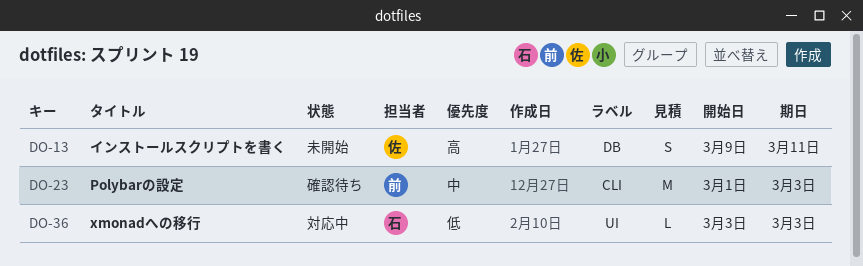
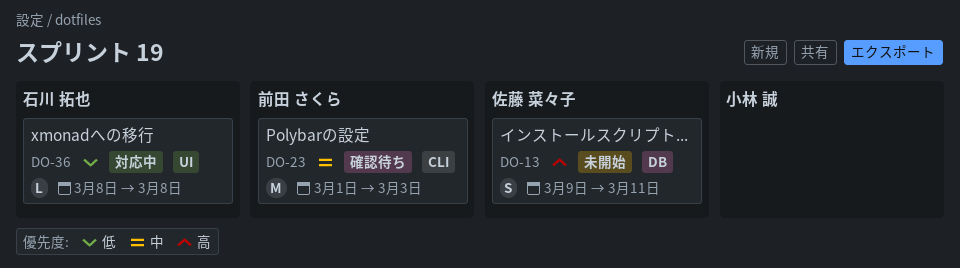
DO-36, start: Mar 3 -> Mar 8
DO-36, due: Mar 3 -> Mar 8

